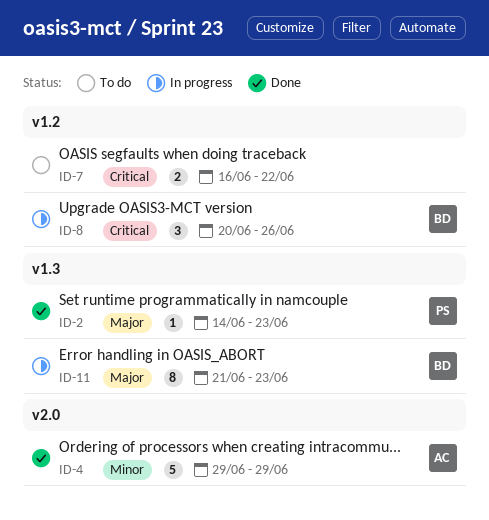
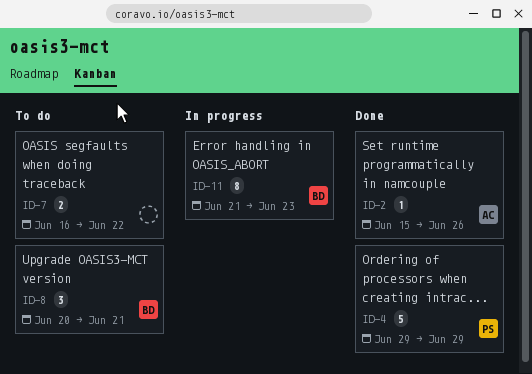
ID-2, owner: PS -> AC
ID-2, start: Jun 14 -> Jun 15
ID-2, due: Jun 23 -> Jun 26
ID-4, owner: AC -> PS
ID-8, status: In progress -> To do
ID-8, due: Jun 26 -> Jun 21

